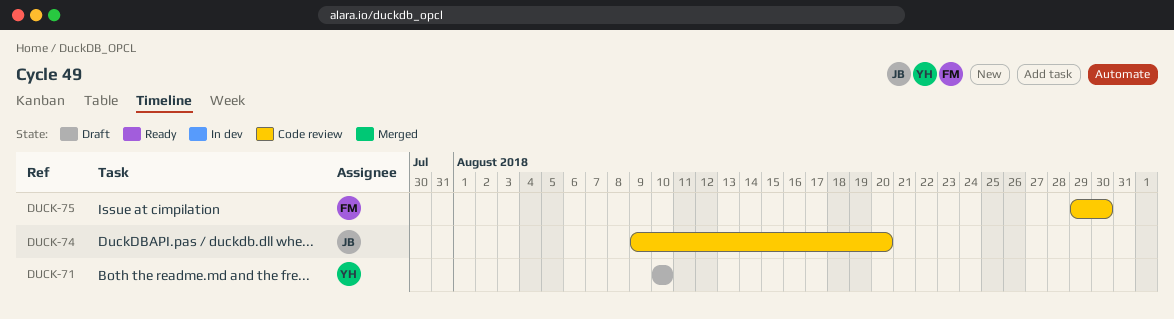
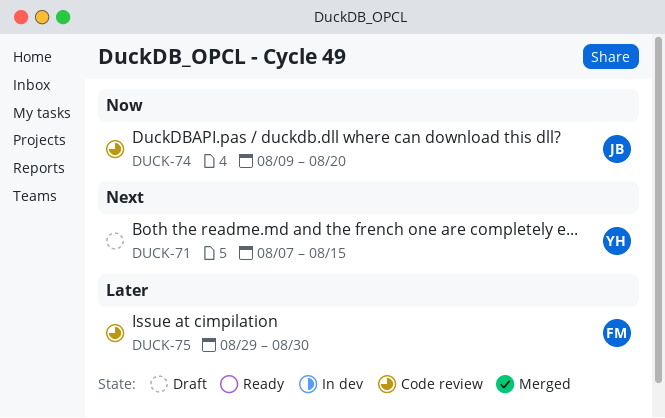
DUCK-71, start: Aug 10 -> Aug 7
DUCK-71, due: Aug 10 -> Aug 15

